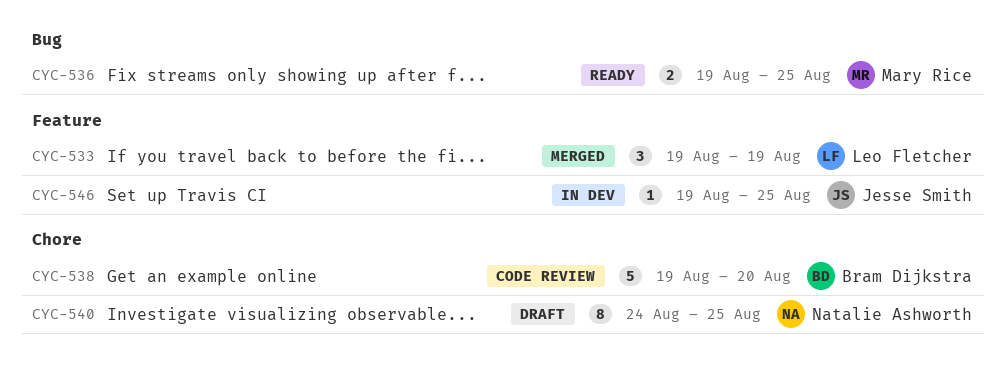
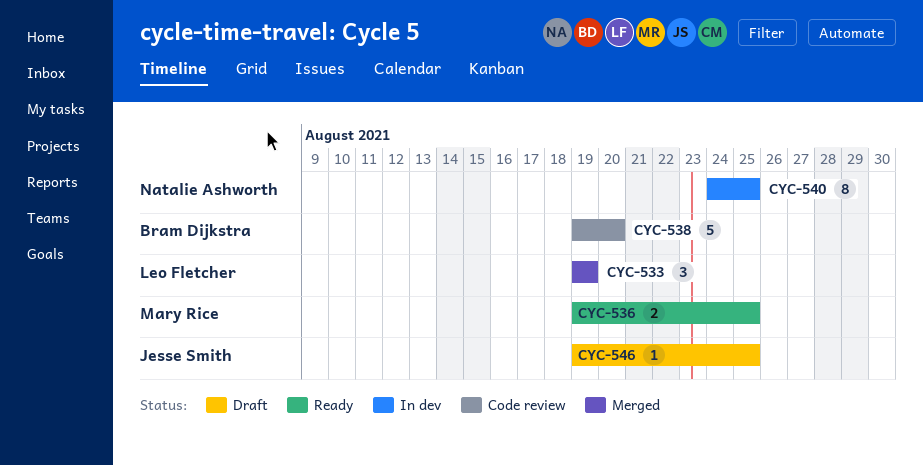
CYC-540, status: Draft -> In dev
CYC-546, status: In dev -> Draft

